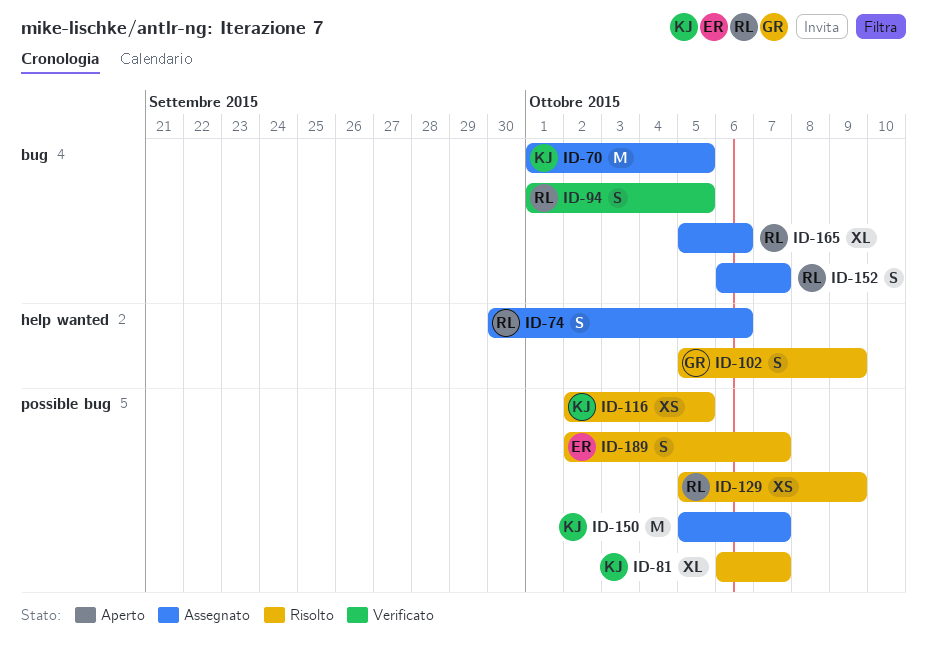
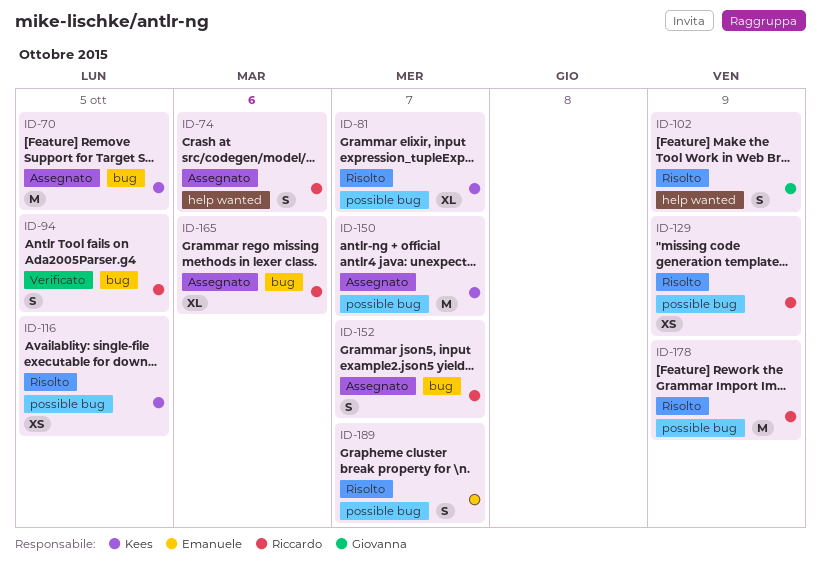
ID-178: none -> present

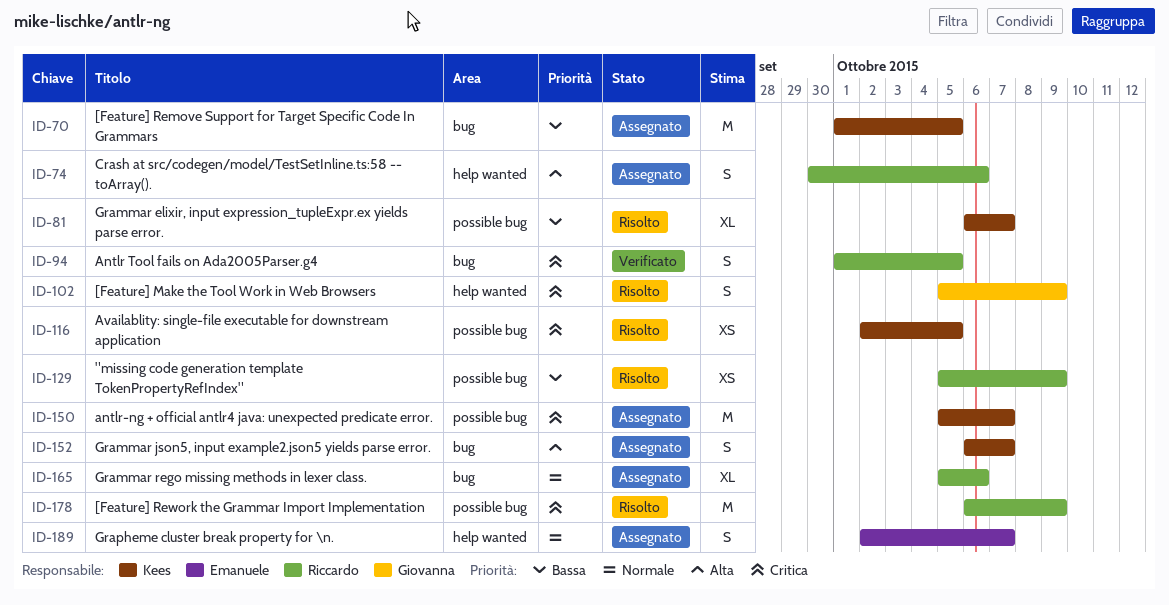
ID-152, owner: Riccardo -> Kees
ID-189, status: Risolto -> Assegnato
ID-189, label: possible bug -> help wanted

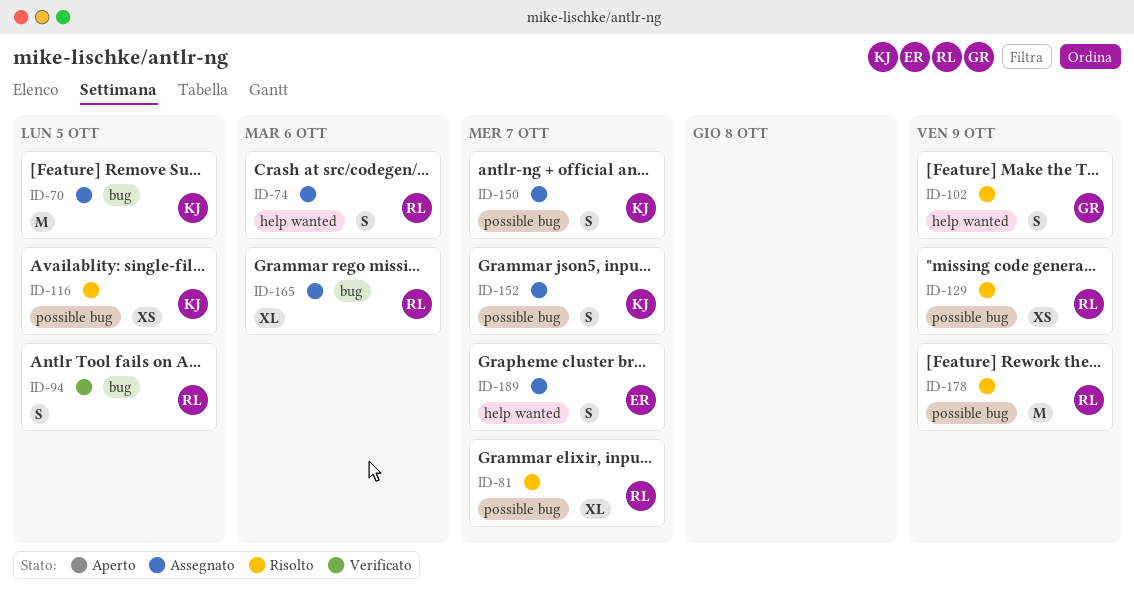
ID-81, owner: Kees -> Riccardo
ID-150, estimate: M -> S
ID-152, label: bug -> possible bug

